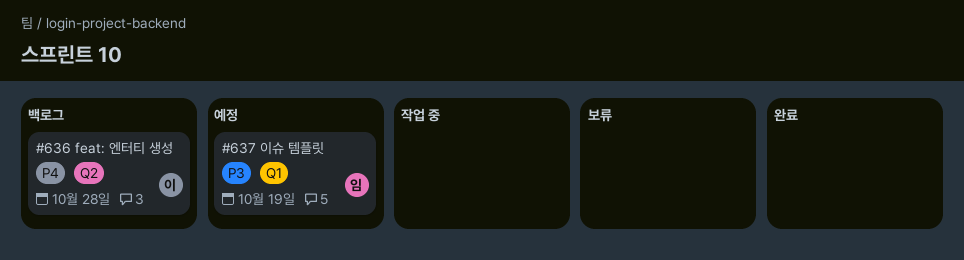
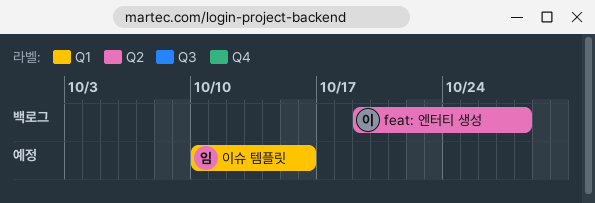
이슈 템플릿, due: Oct 19 -> Oct 16

